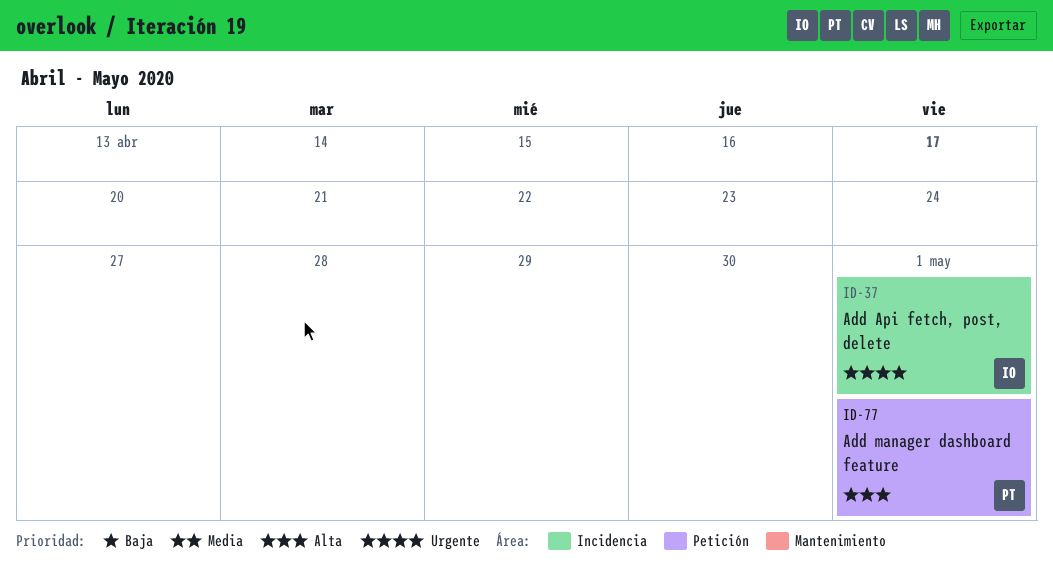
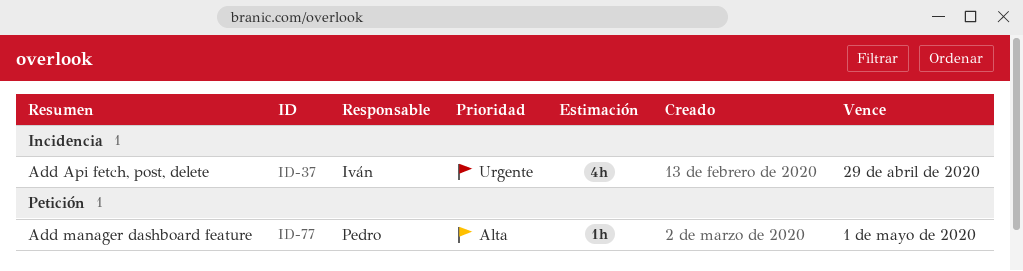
ID-37, due: May 1 -> Apr 29

